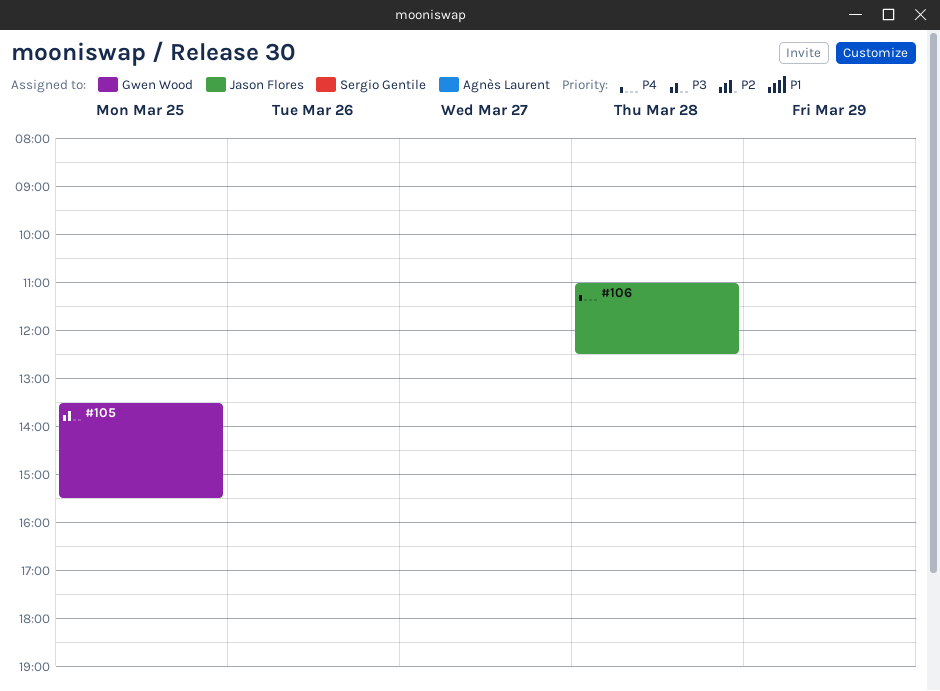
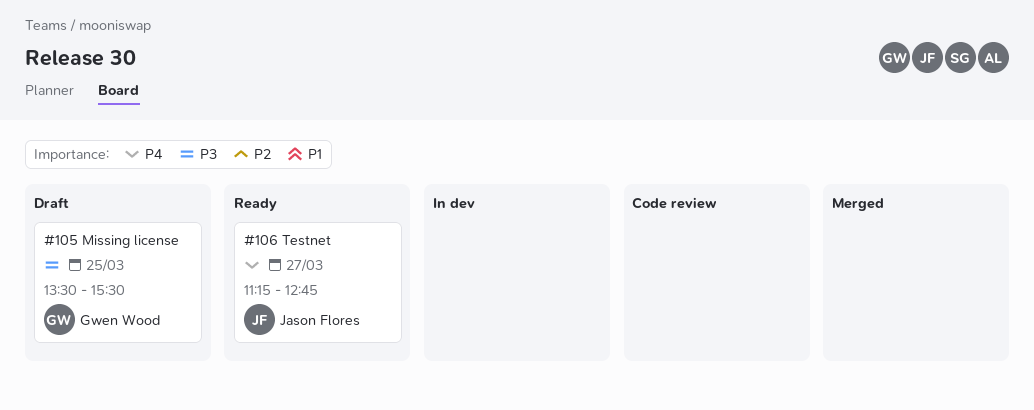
#106, day: Mar 28 -> Mar 27
#106, begins: 11:00 -> 11:15
#106, ends: 12:30 -> 12:45

